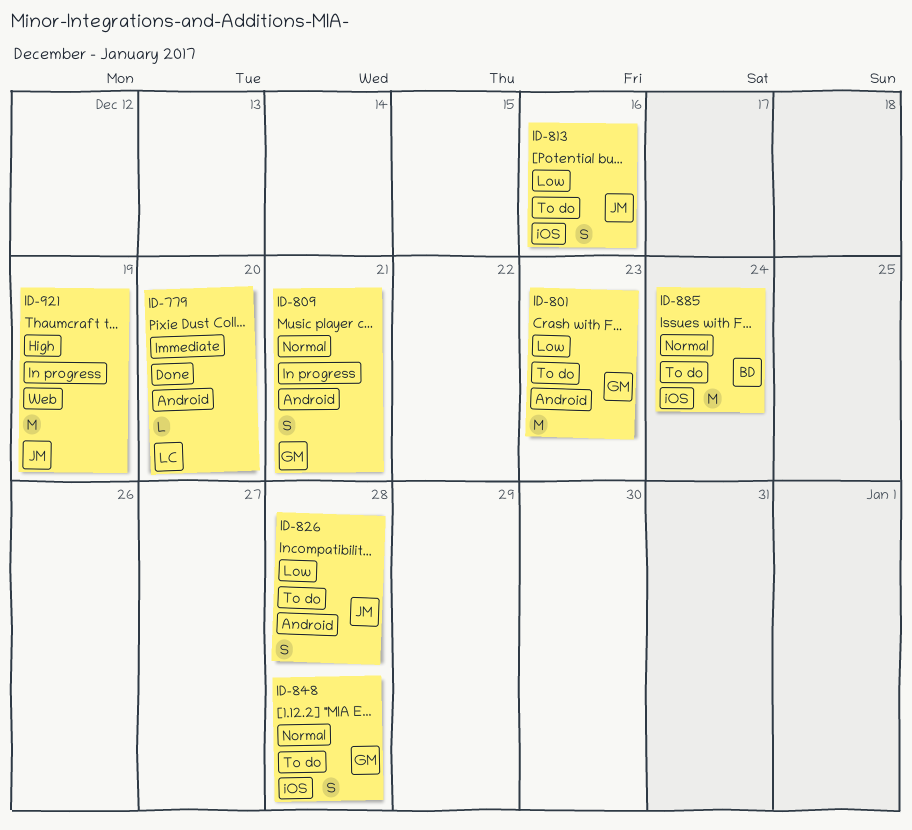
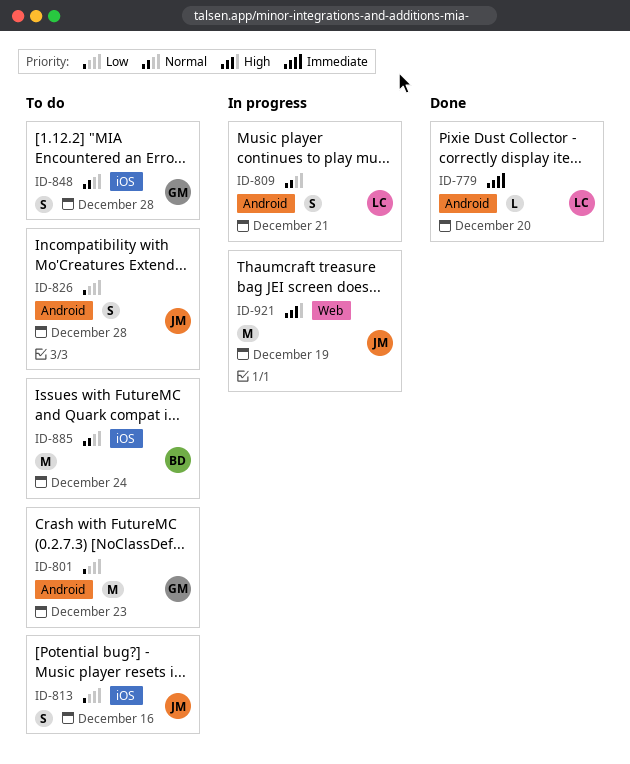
ID-809, owner: GM -> LC

